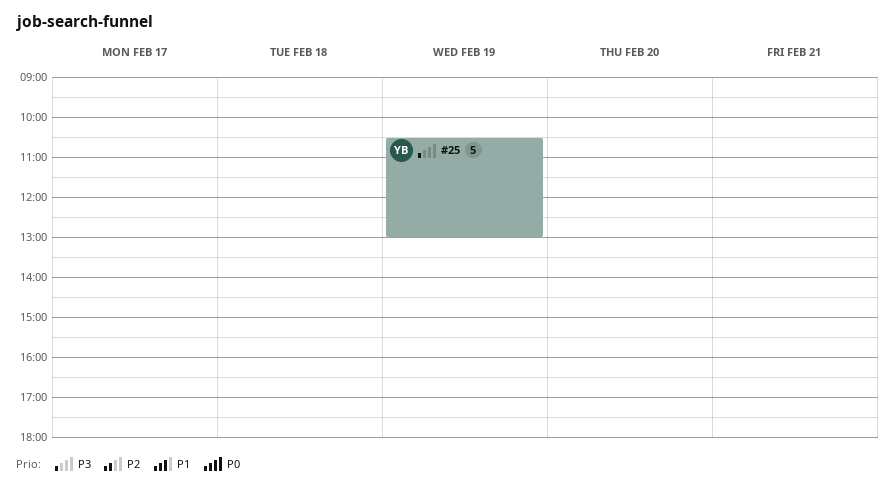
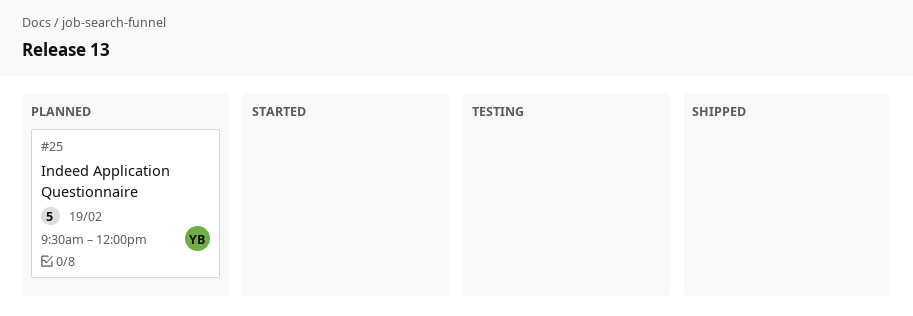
#25, begins: 10:30 -> 09:30
#25, ends: 13:00 -> 12:00

